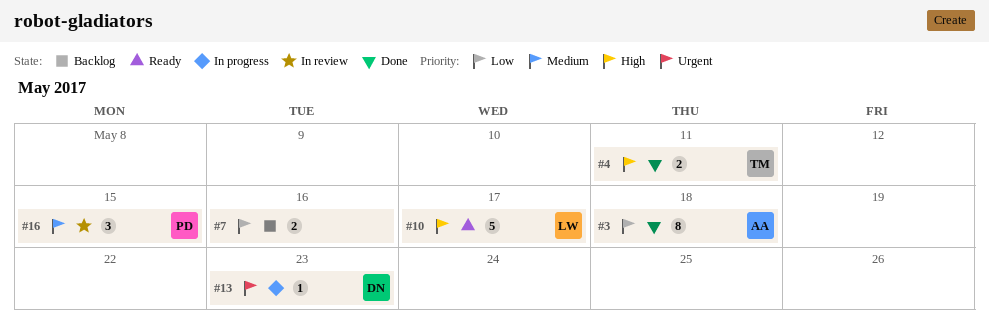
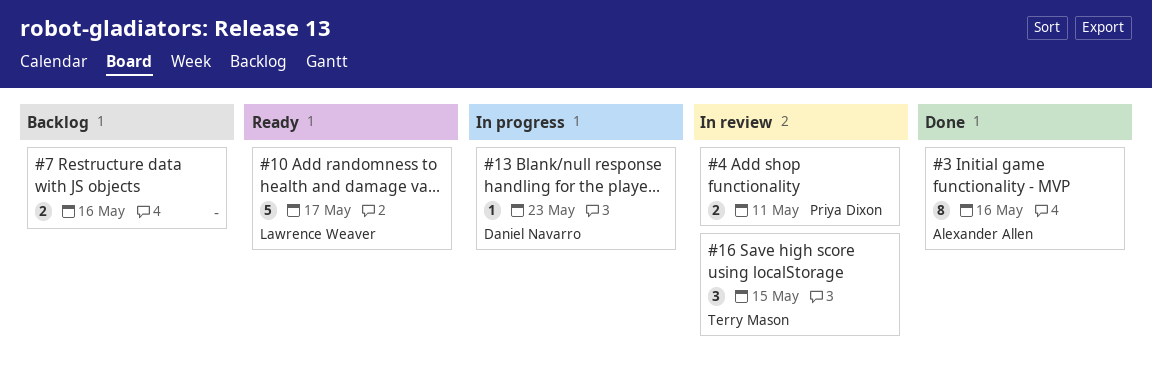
#3, due: May 18 -> May 16
#4, status: Done -> In review
#4, owner: Terry Mason -> Priya Dixon
#16, owner: Priya Dixon -> Terry Mason

